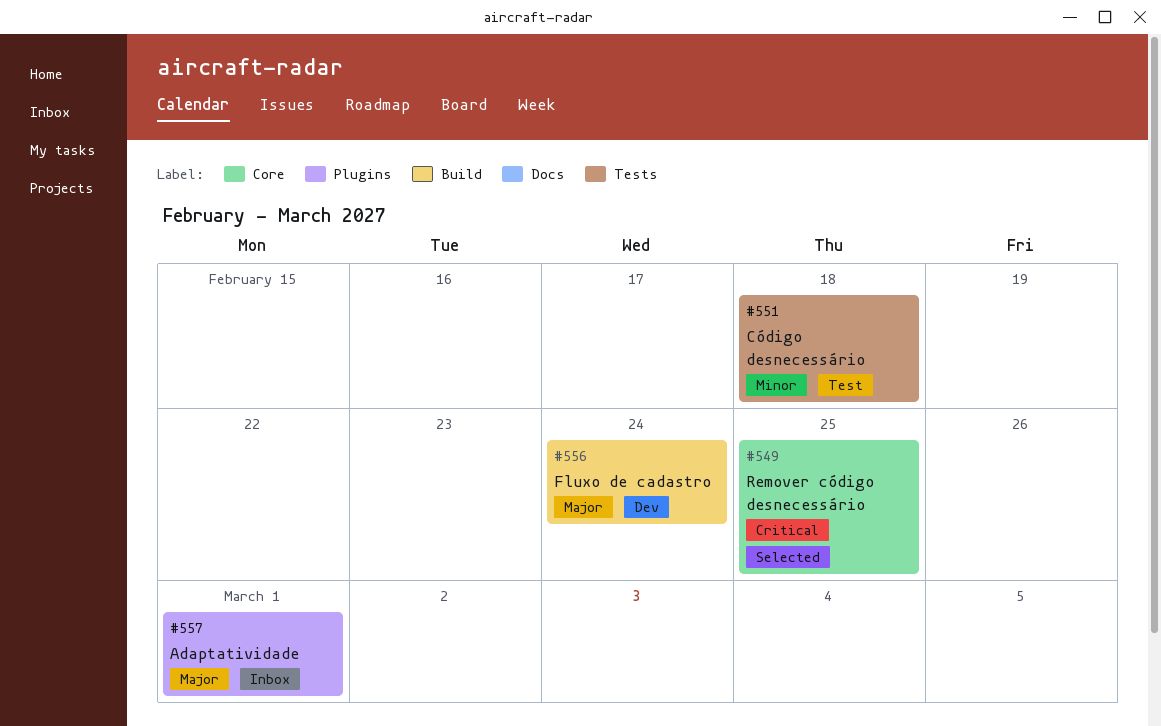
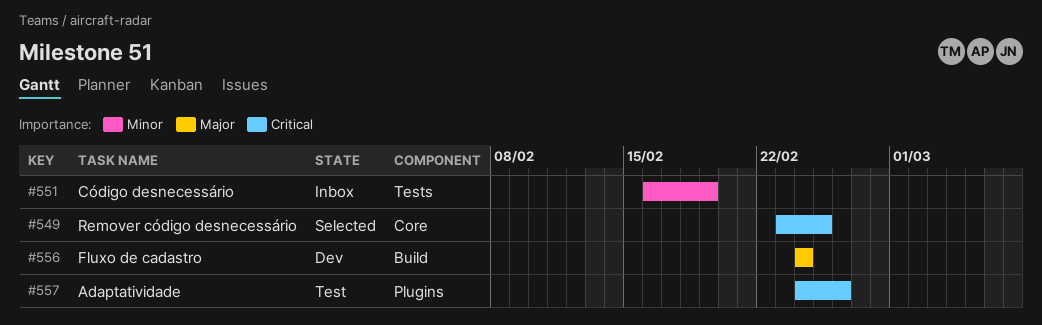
#551, status: Test -> Inbox
#551, due: Feb 18 -> Feb 19
#557, status: Inbox -> Test
#557, priority: Major -> Critical
#557, due: Mar 1 -> Feb 26

